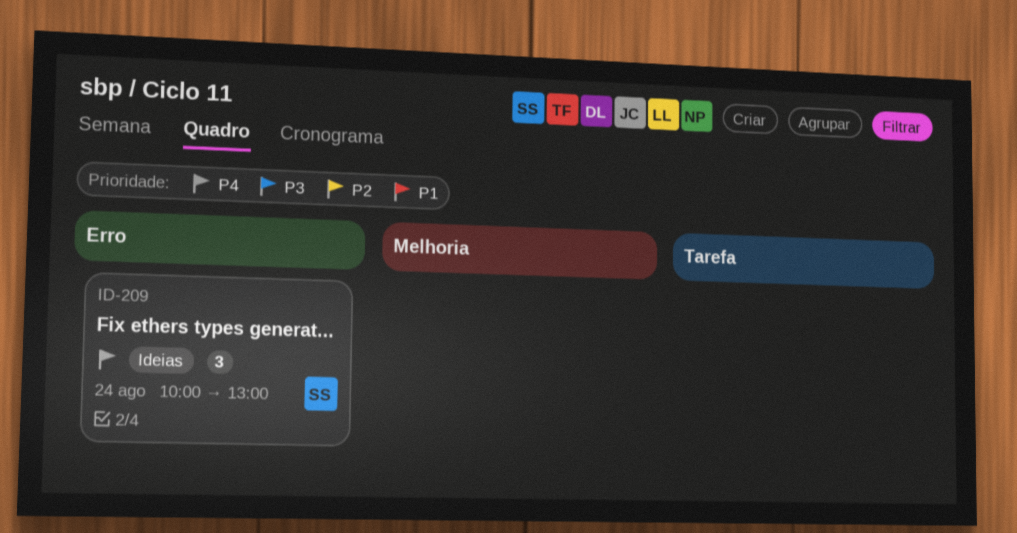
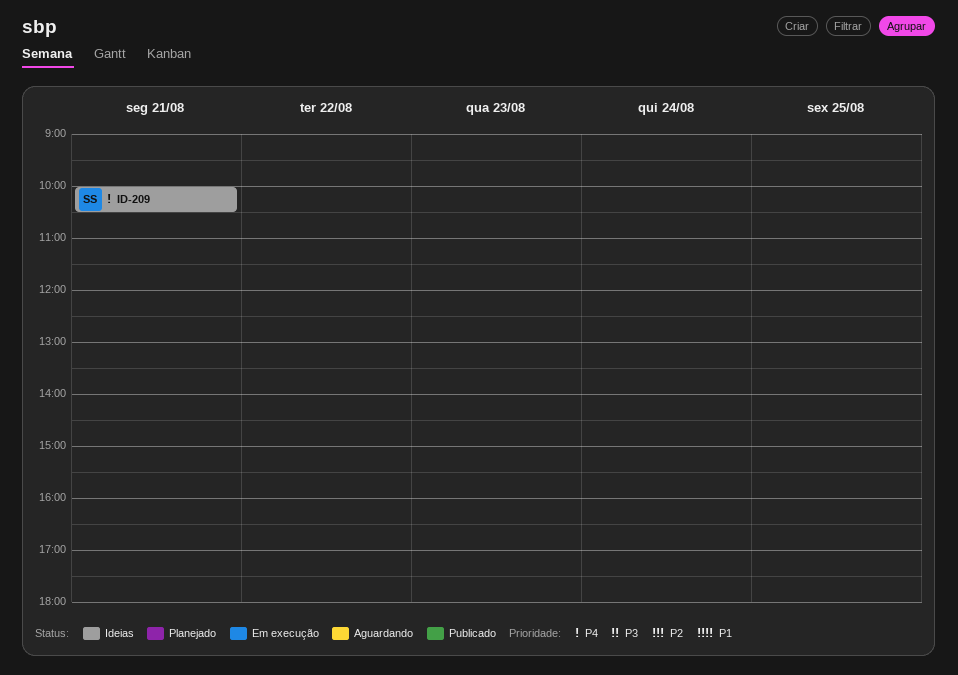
ID-209, day: Aug 24 -> Aug 21
ID-209, ends: 13:00 -> 10:30

